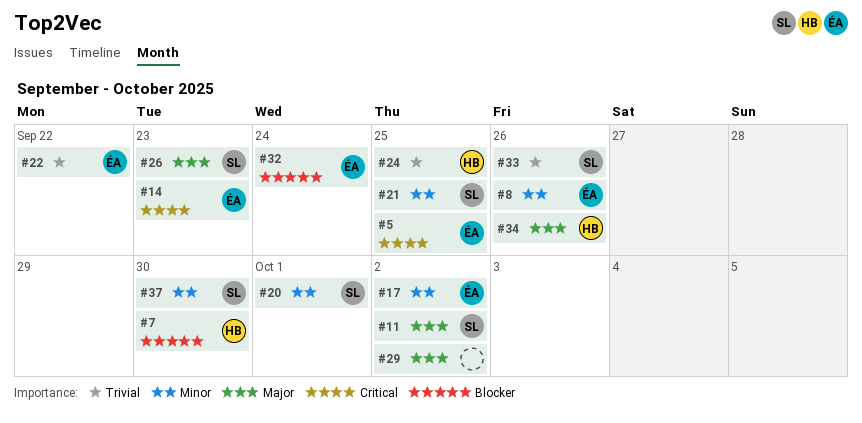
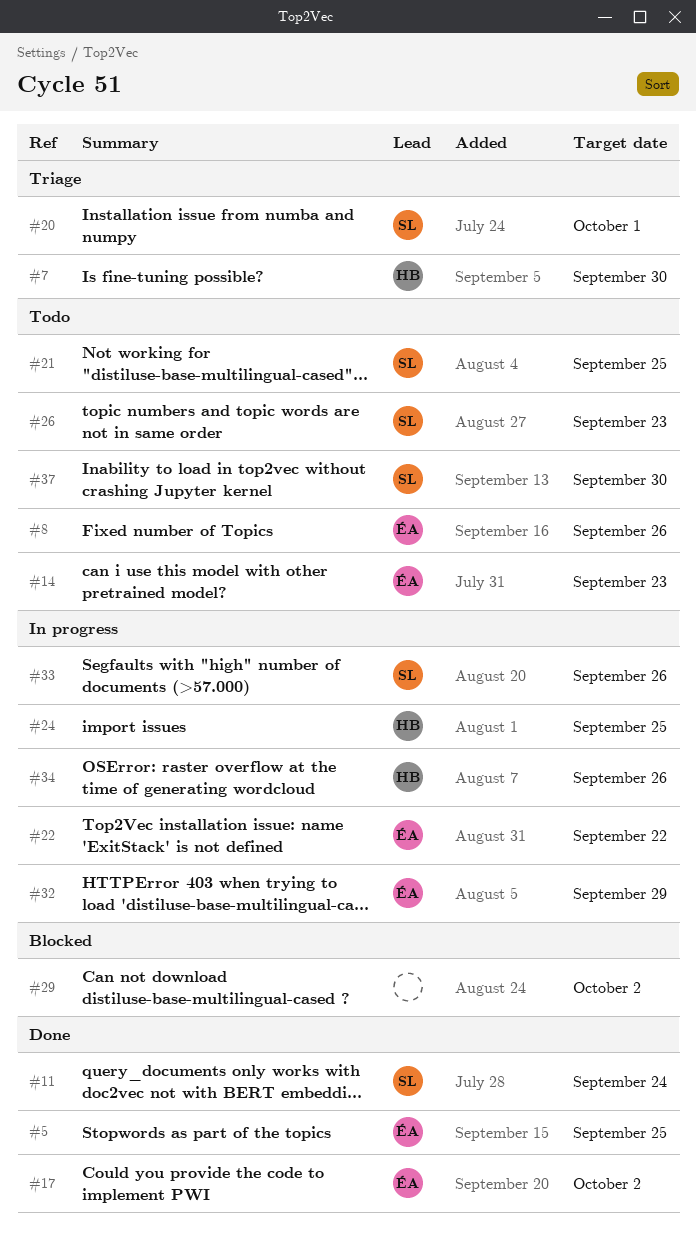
#11, due: Oct 2 -> Sep 24
#32, due: Sep 24 -> Sep 29

